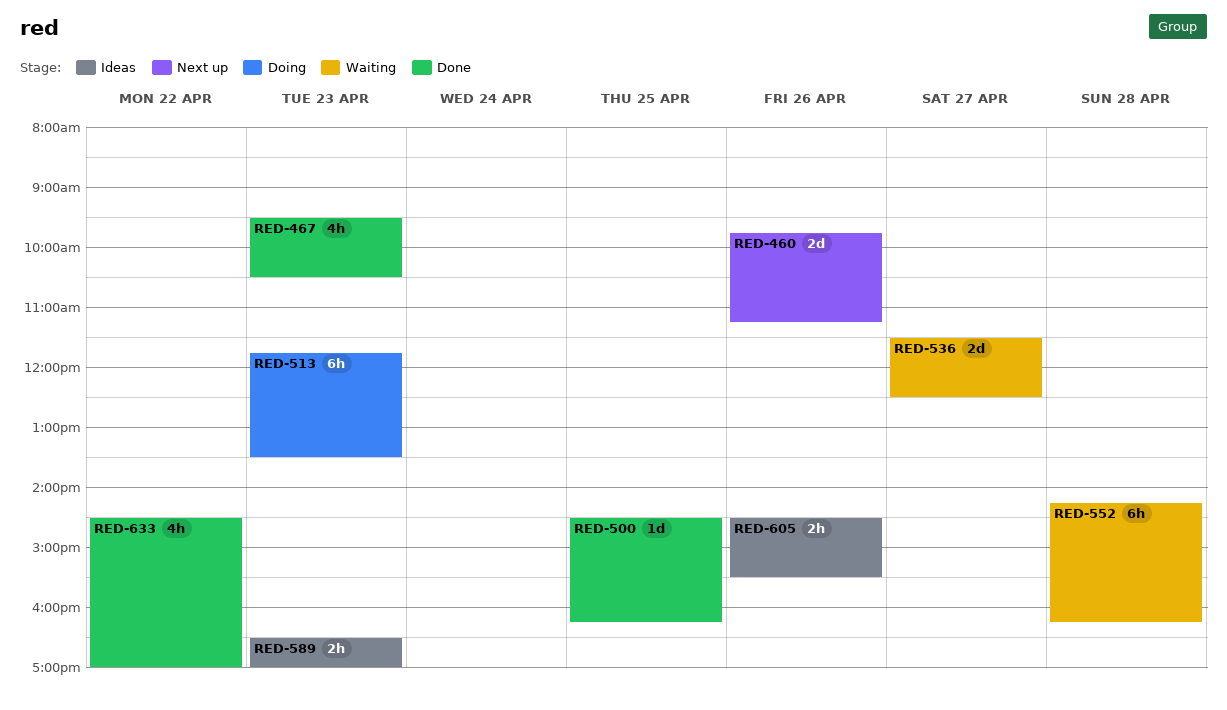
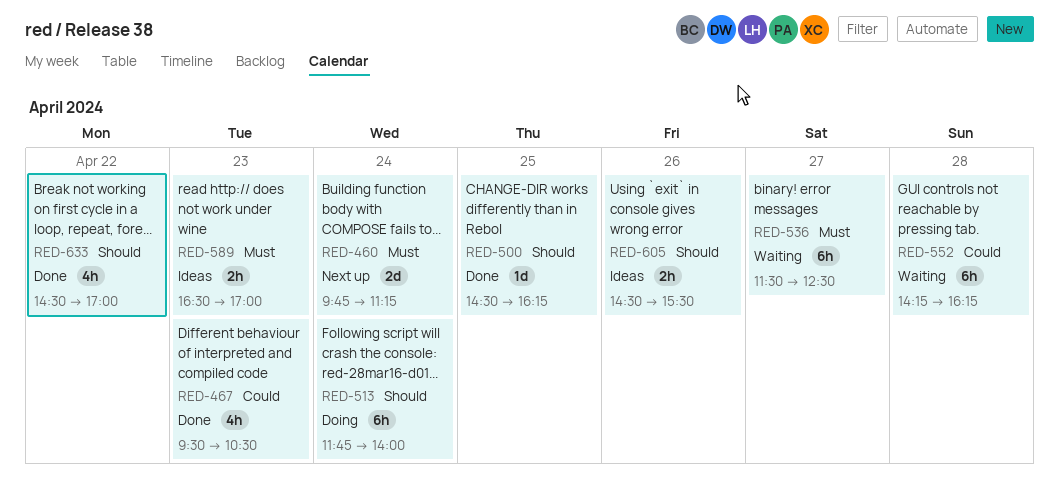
RED-460, day: Apr 26 -> Apr 24
RED-513, day: Apr 23 -> Apr 24
RED-513, ends: 13:30 -> 14:00
RED-536, estimate: 2d -> 6h

